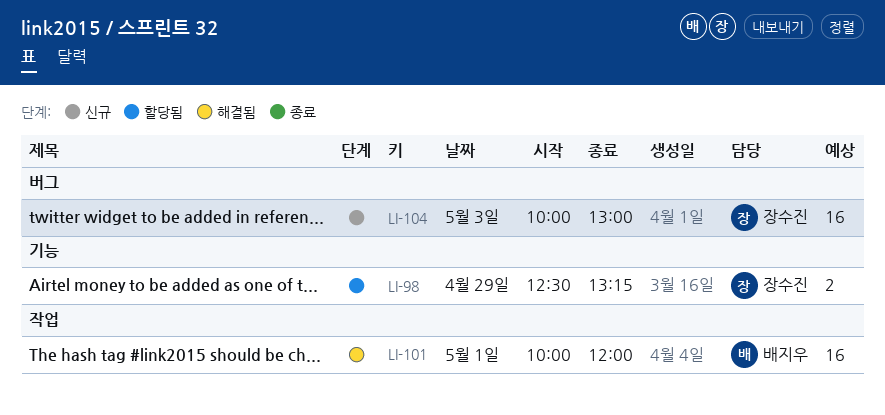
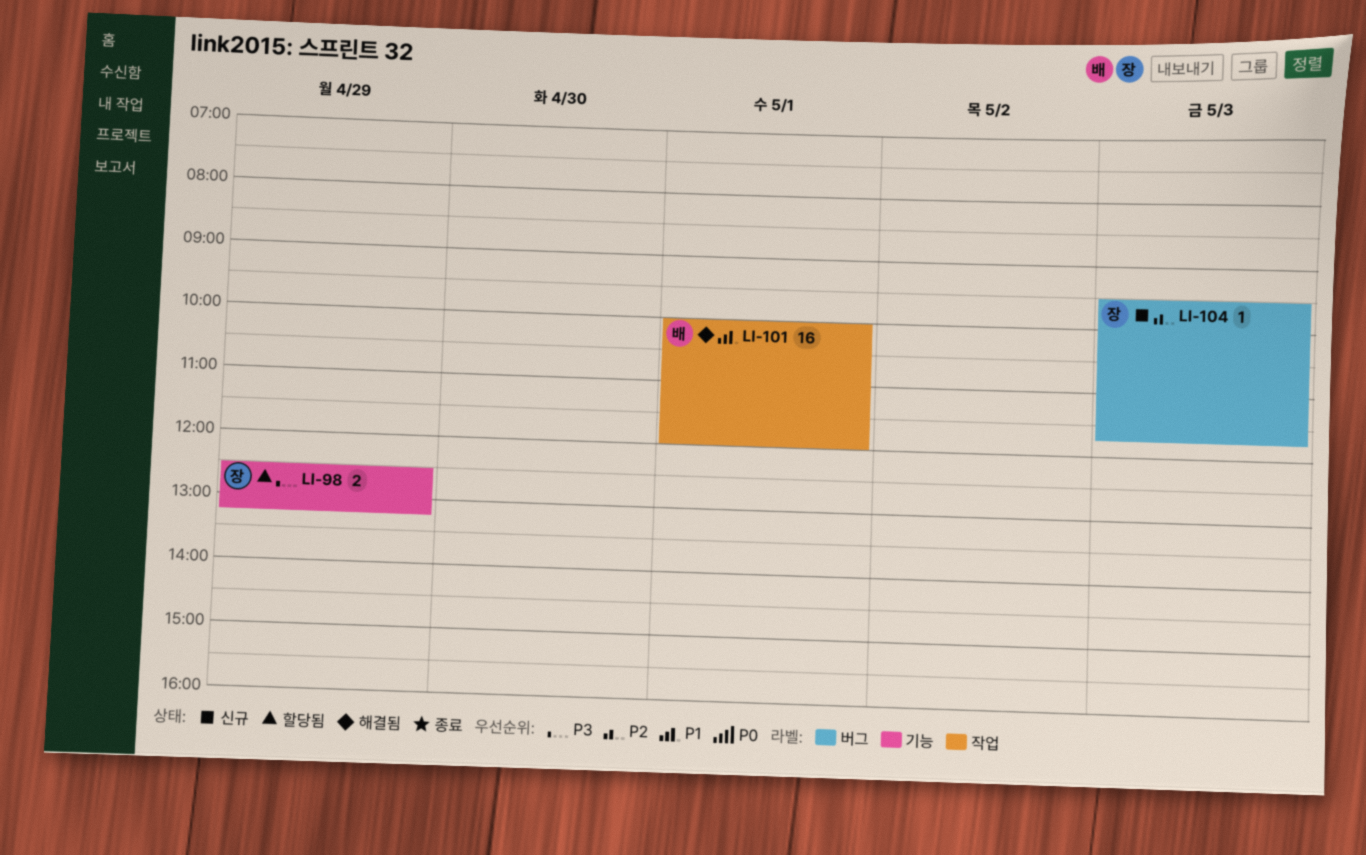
LI-104, estimate: 16 -> 1
LI-104, begins: 10:00 -> 09:30
LI-104, ends: 13:00 -> 11:45

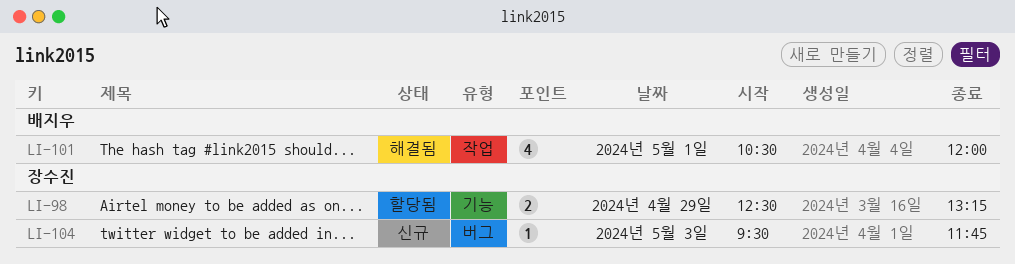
LI-101, estimate: 16 -> 4
LI-101, begins: 10:00 -> 10:30

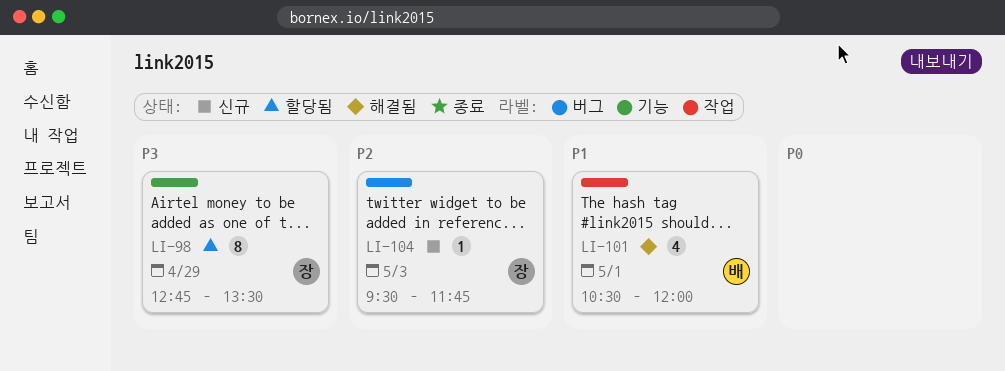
LI-98, estimate: 2 -> 8
LI-98, begins: 12:30 -> 12:45
LI-98, ends: 13:15 -> 13:30

